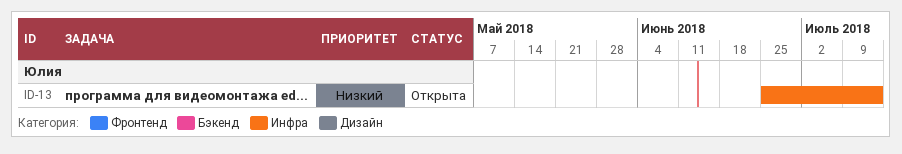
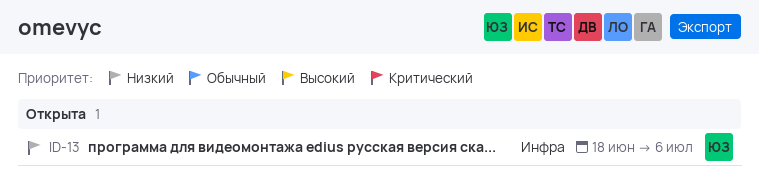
ID-13, start: Jun 25 -> Jun 18
ID-13, due: Jul 13 -> Jul 6

